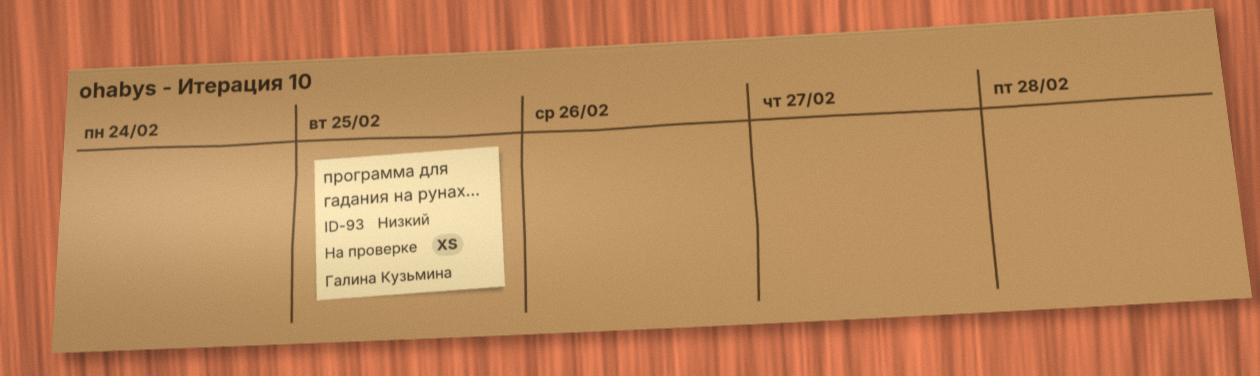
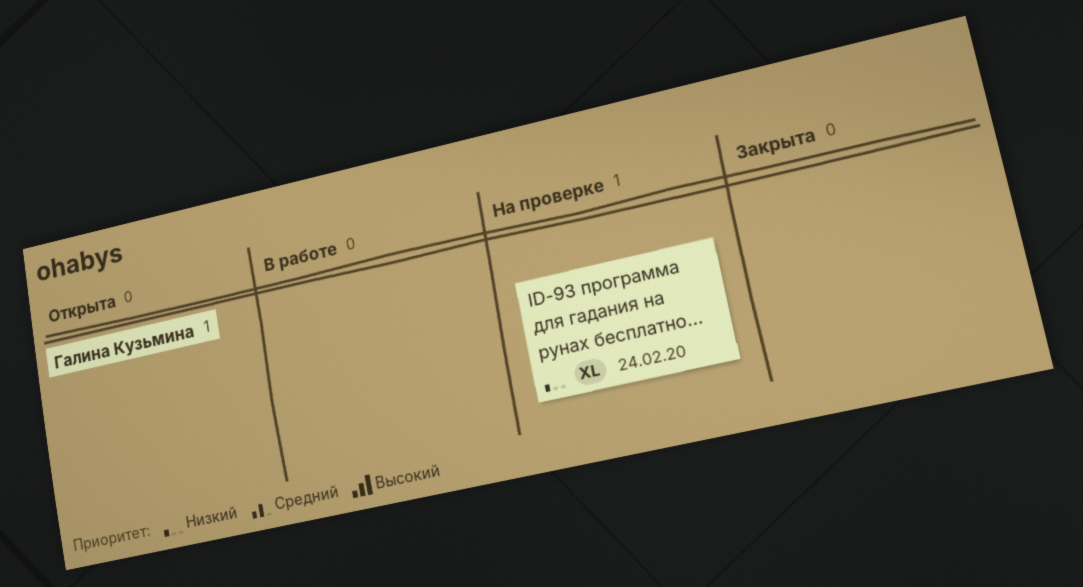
ID-93, estimate: XS -> XL
ID-93, due: Feb 25 -> Feb 24

